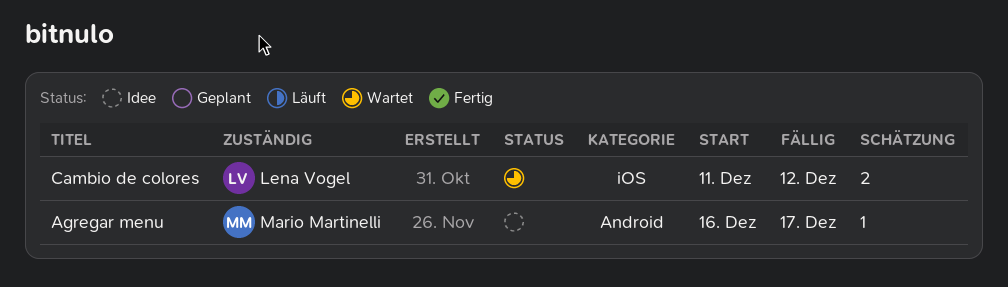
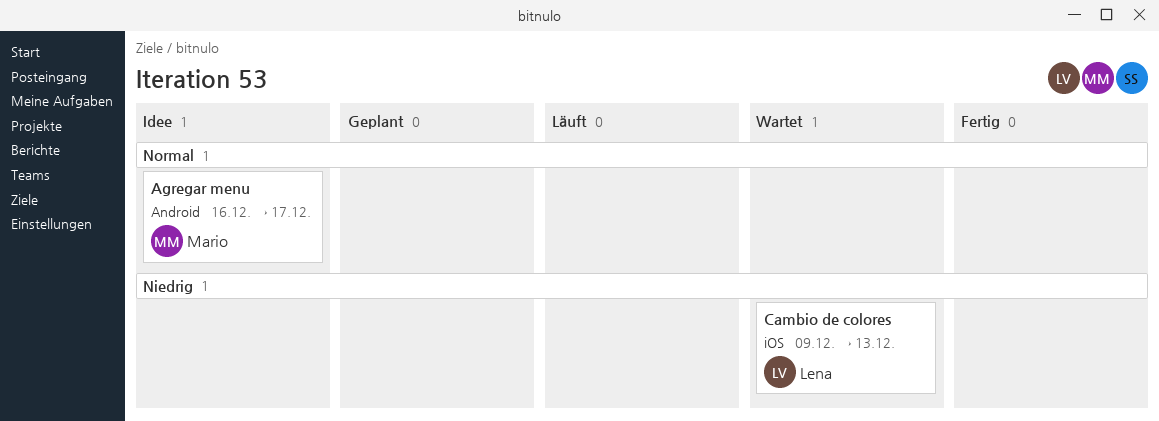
Cambio de colores, start: Dec 11 -> Dec 9
Cambio de colores, due: Dec 12 -> Dec 13

